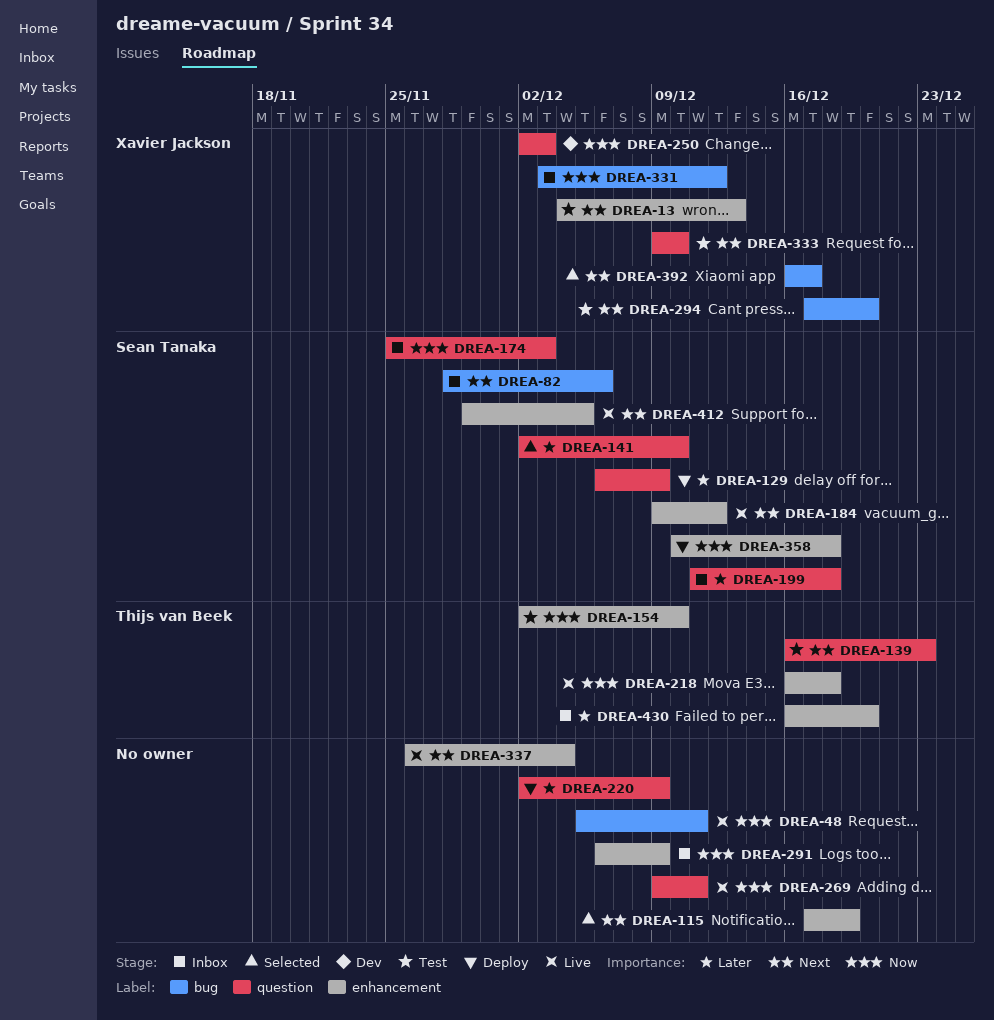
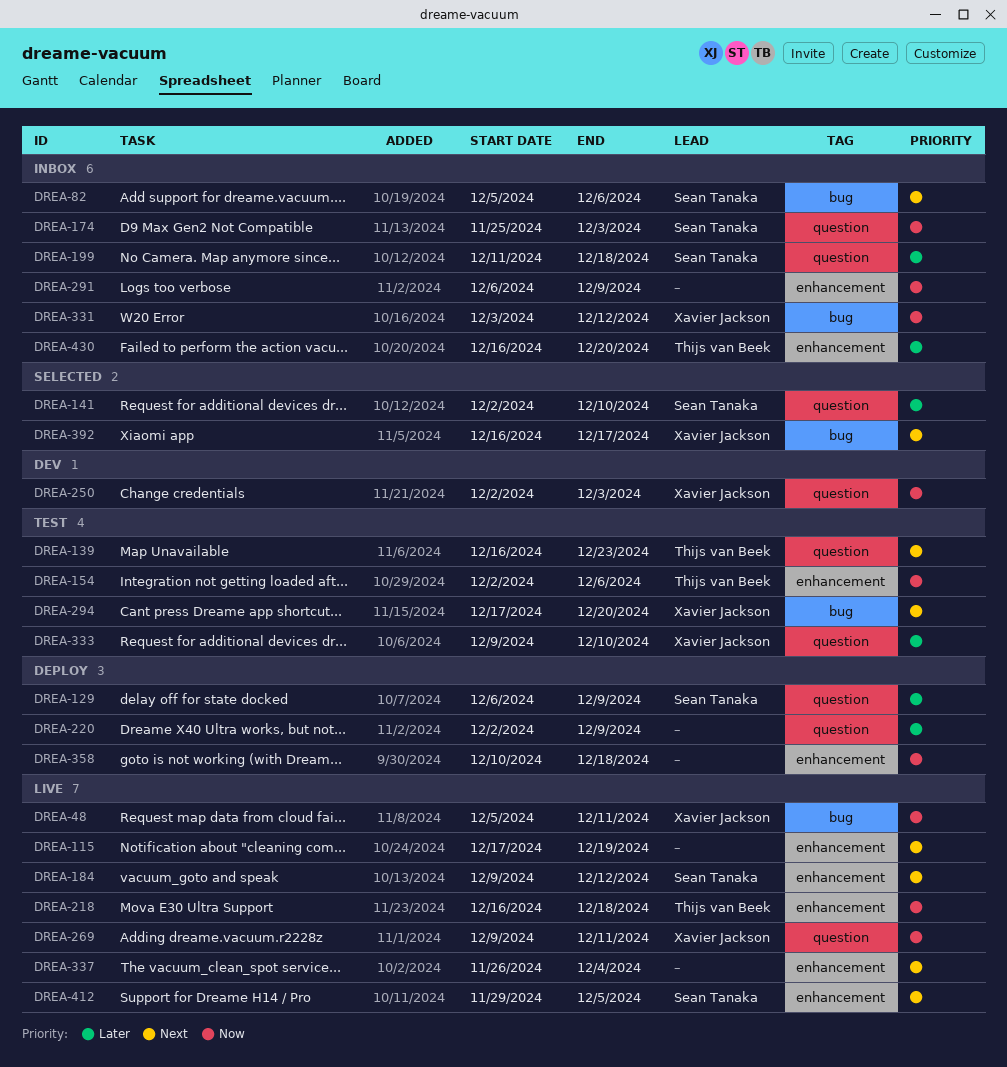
DREA-13: present -> none
DREA-48, owner: none -> Xavier Jackson
DREA-82, start: Nov 28 -> Dec 5
DREA-115, status: Selected -> Live
DREA-154, due: Dec 10 -> Dec 6
DREA-269, owner: none -> Xavier Jackson
DREA-333, priority: Next -> Later
DREA-358, owner: Sean Tanaka -> none

